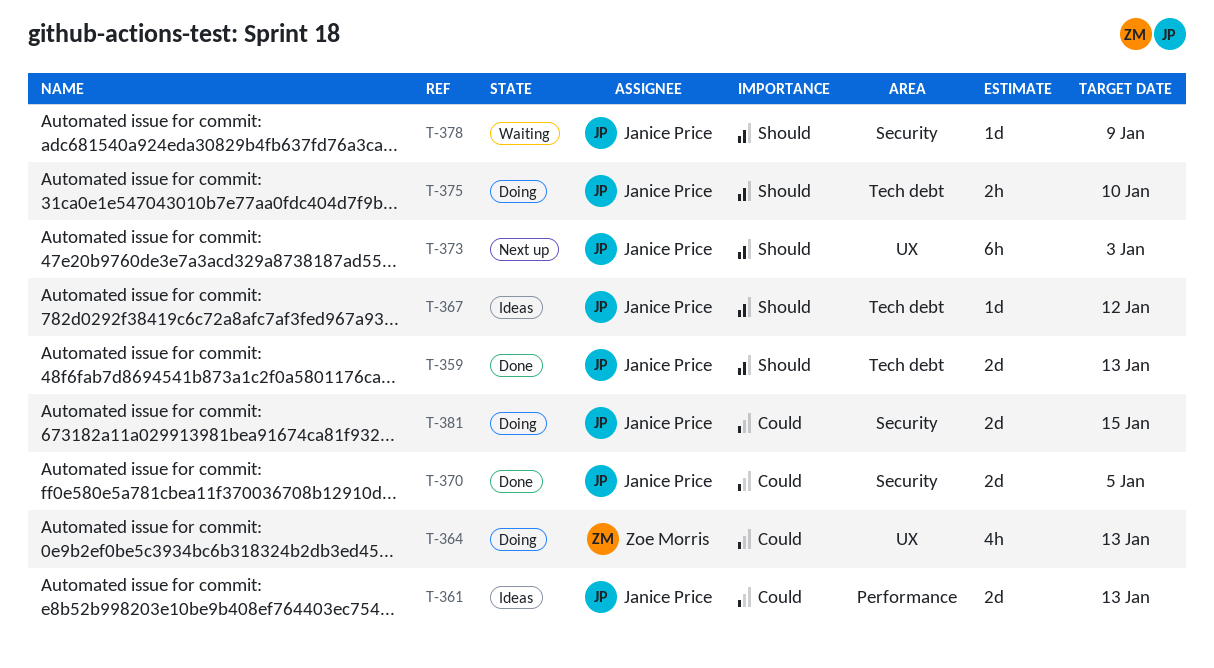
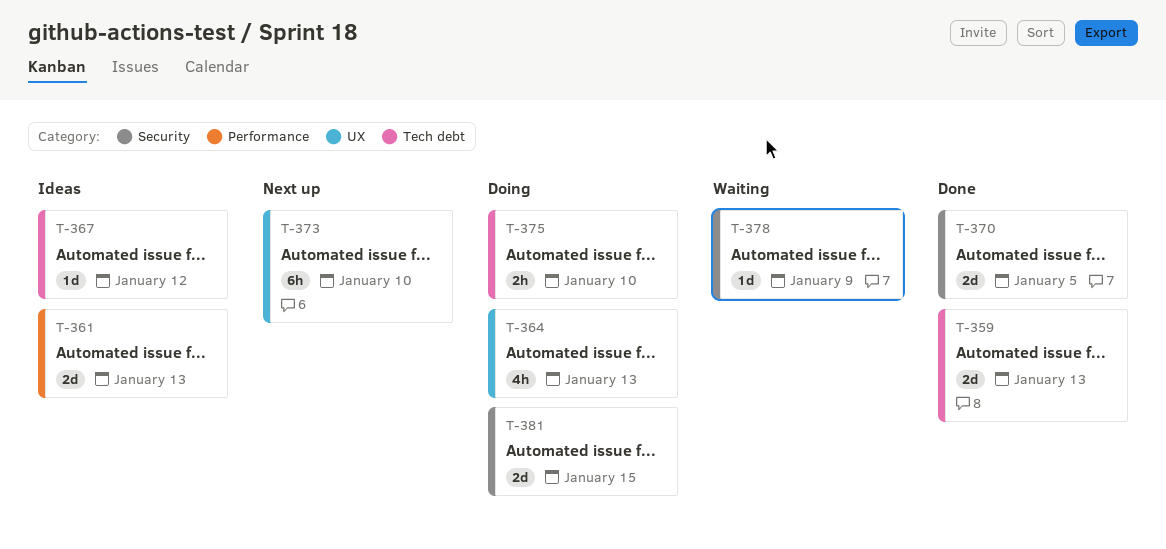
T-373, due: Jan 3 -> Jan 10

